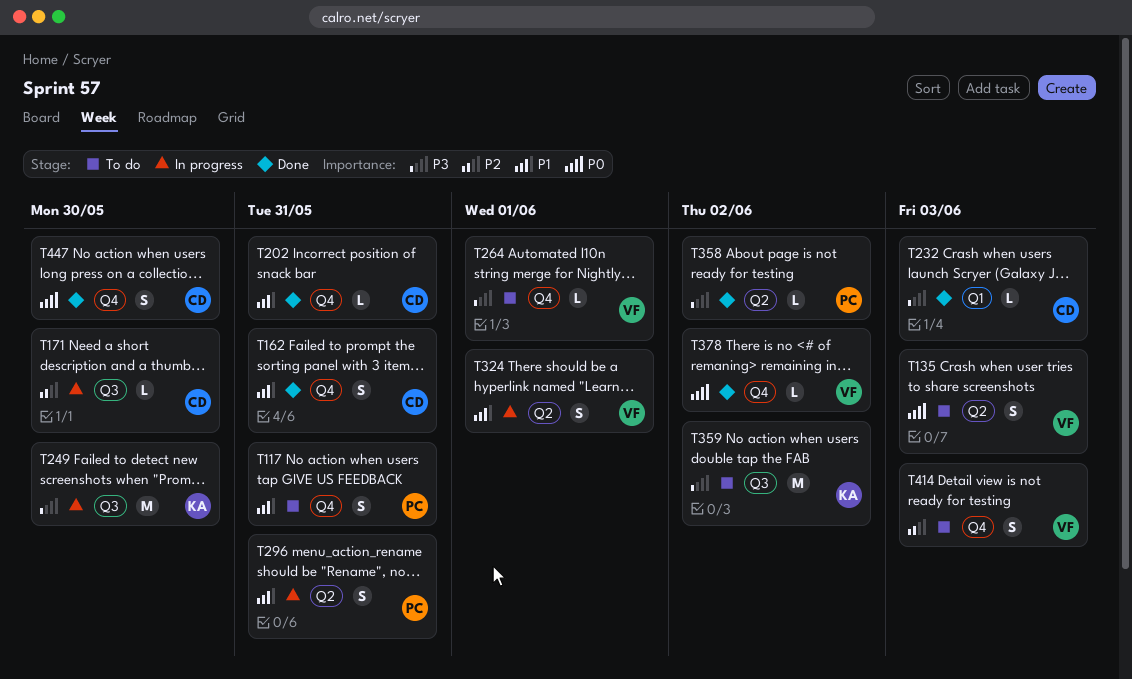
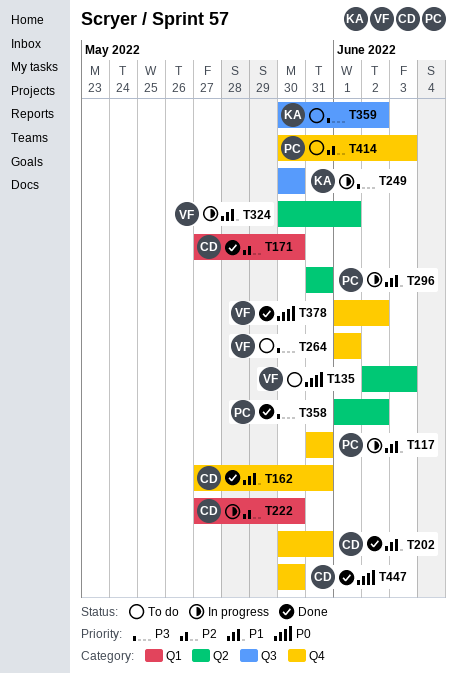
T117, status: To do -> In progress
T171, status: In progress -> Done
T171, label: Q3 -> Q1
T222: none -> present
T232: present -> none
T414, owner: VF -> PC

